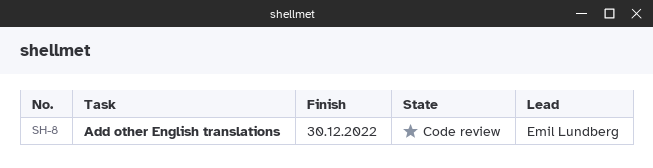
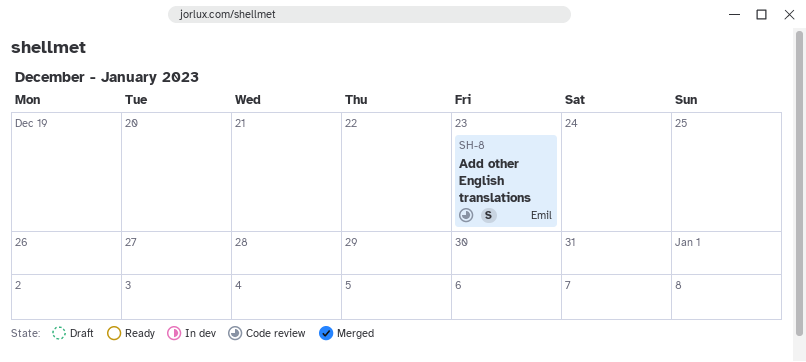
SH-8, due: Dec 30 -> Dec 23

